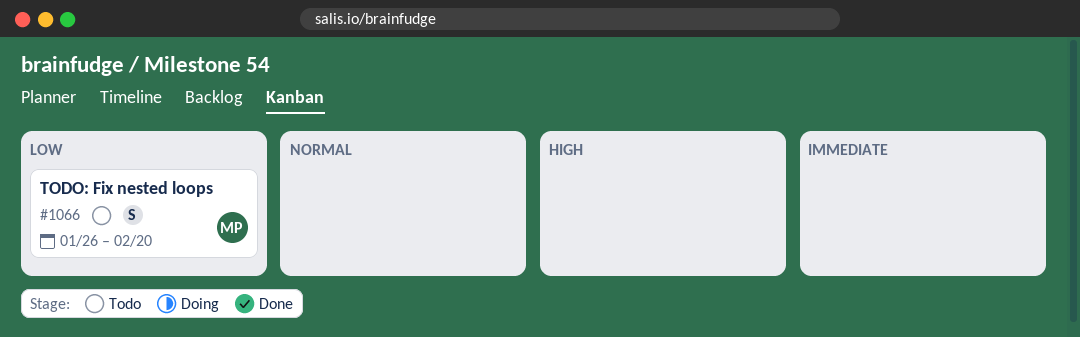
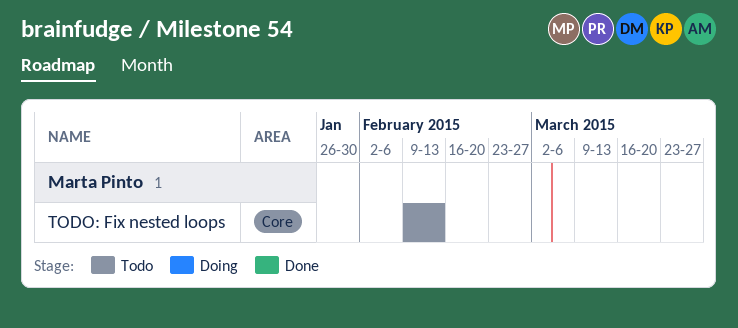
TODO: Fix nested loops, start: Jan 26 -> Feb 9
TODO: Fix nested loops, due: Feb 20 -> Feb 13

